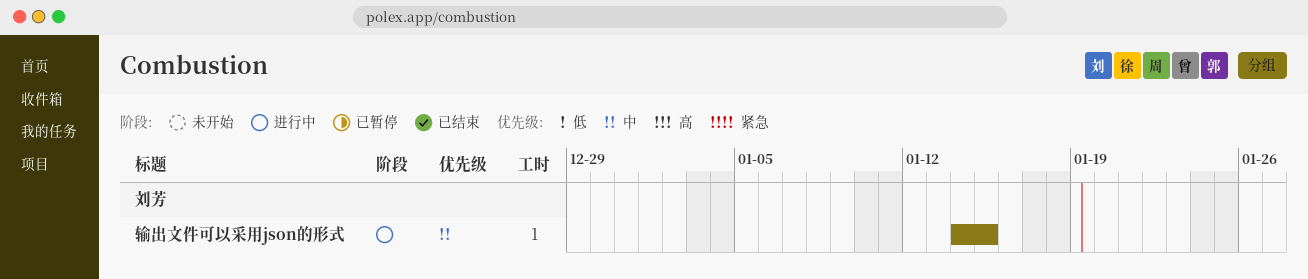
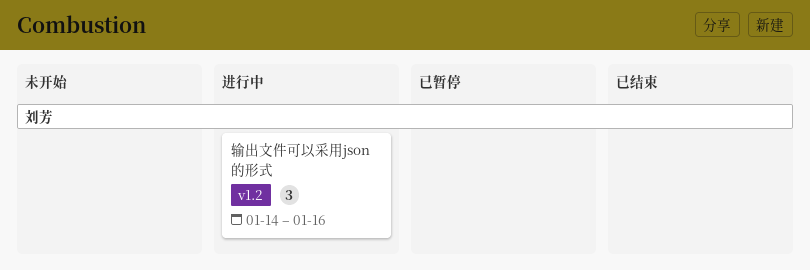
输出文件可以采用json的形式, estimate: 1 -> 3
输出文件可以采用json的形式, due: Jan 15 -> Jan 16

